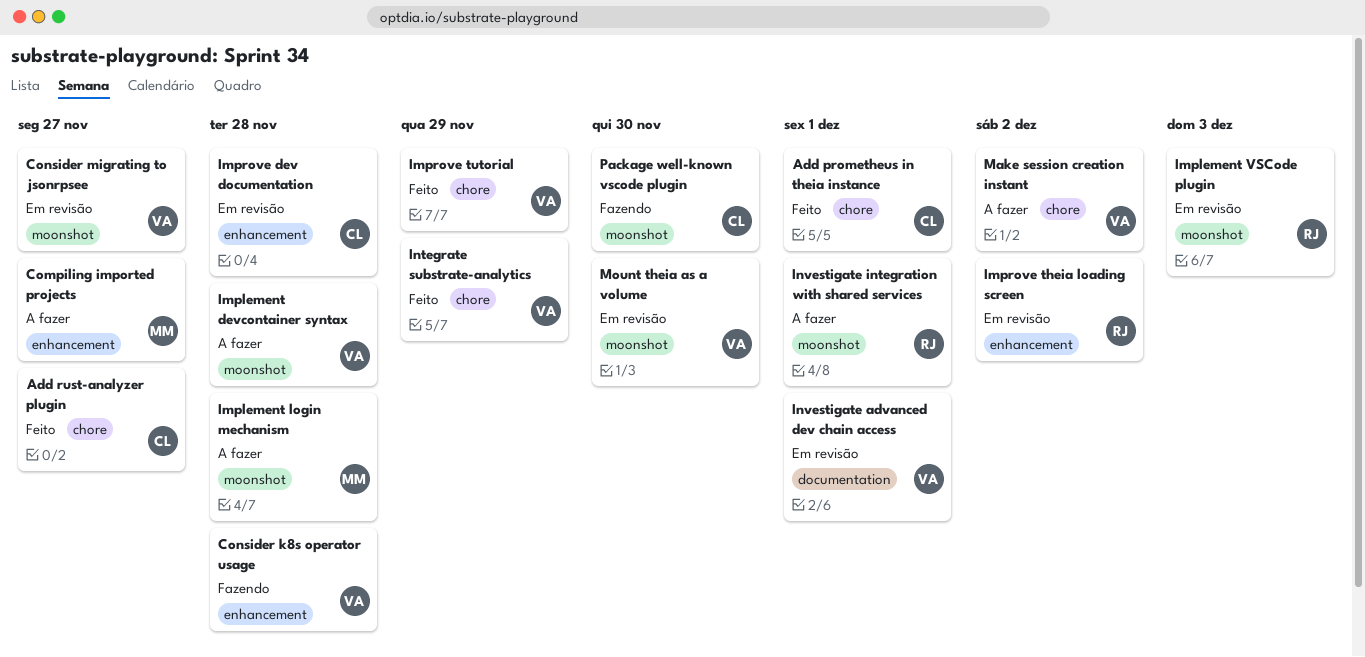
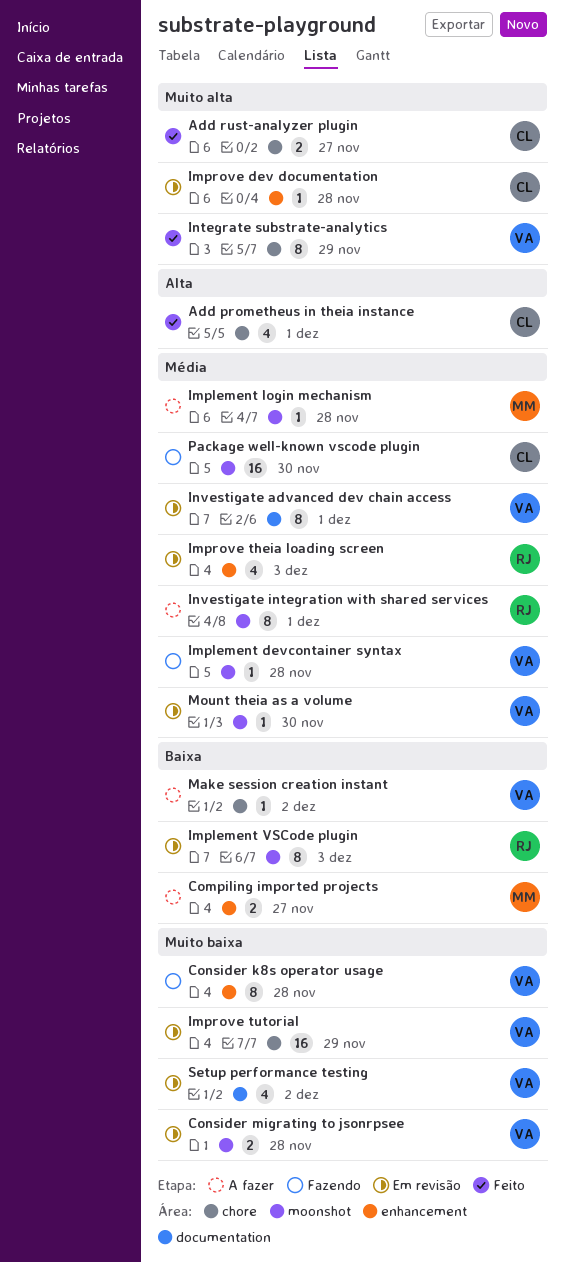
Consider migrating to jsonrpsee, due: Nov 27 -> Nov 28
Implement devcontainer syntax, status: A fazer -> Fazendo
Improve theia loading screen, due: Dec 2 -> Dec 3
Improve tutorial, status: Feito -> Em revisão
Setup performance testing: none -> present

